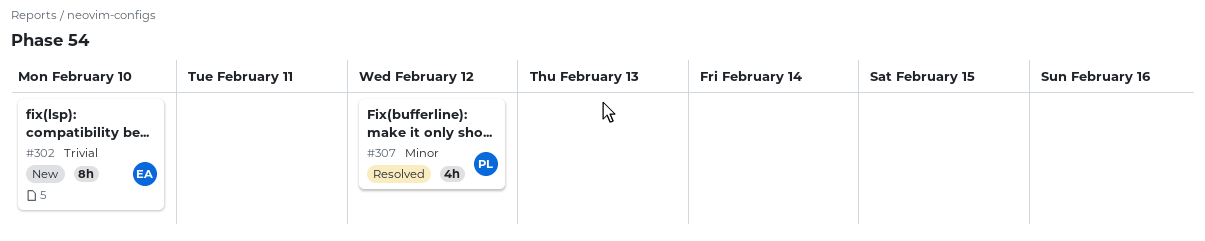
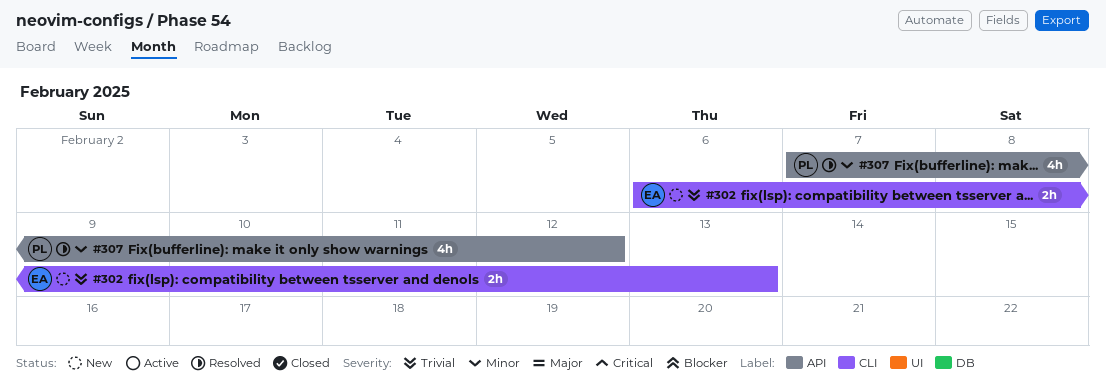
#302, estimate: 8h -> 2h
#302, due: Feb 10 -> Feb 13

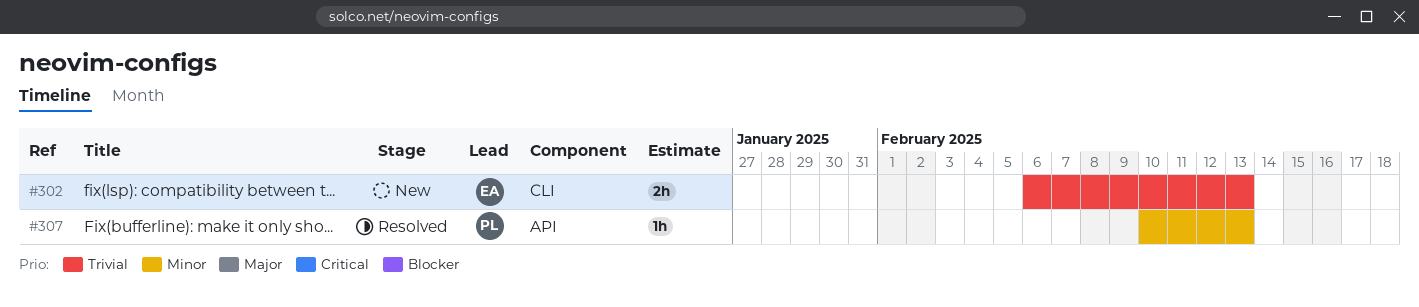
#307, estimate: 4h -> 1h
#307, start: Feb 7 -> Feb 10
#307, due: Feb 12 -> Feb 13

